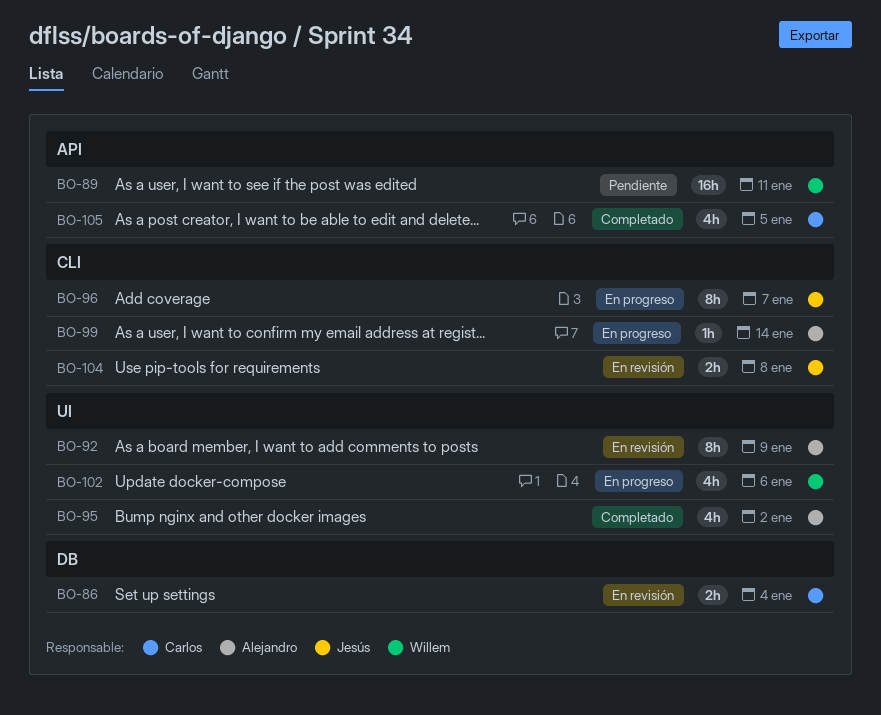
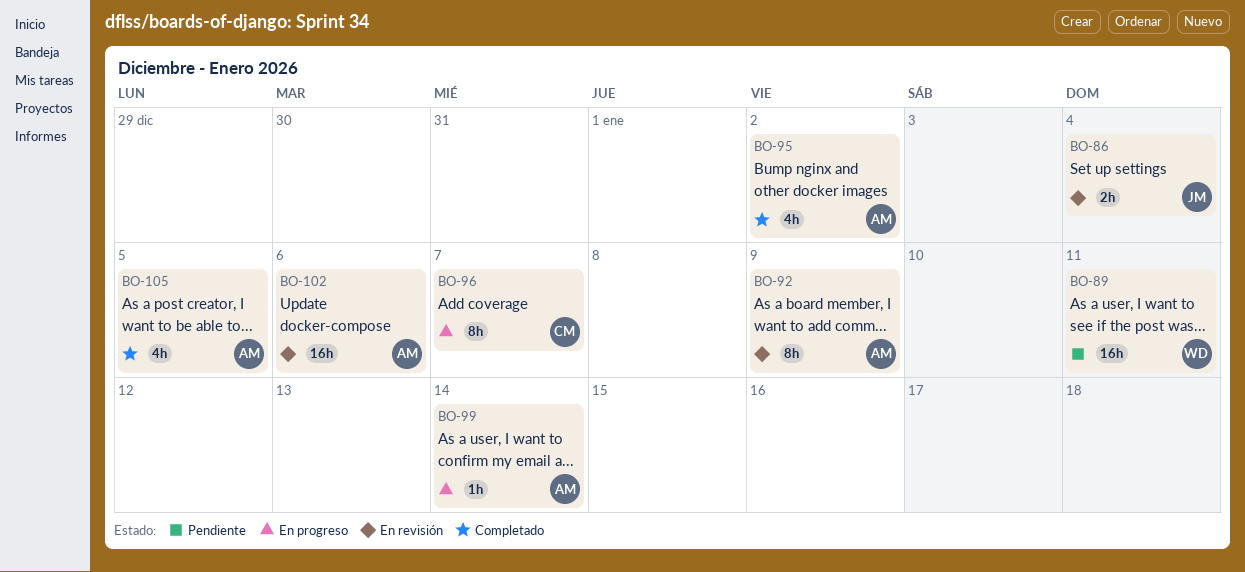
BO-86, owner: Carlos -> Jesús
BO-96, owner: Jesús -> Carlos
BO-102, status: En progreso -> En revisión
BO-102, owner: Willem -> Alejandro
BO-102, estimate: 4h -> 16h
BO-104: present -> none
BO-105, owner: Carlos -> Alejandro

